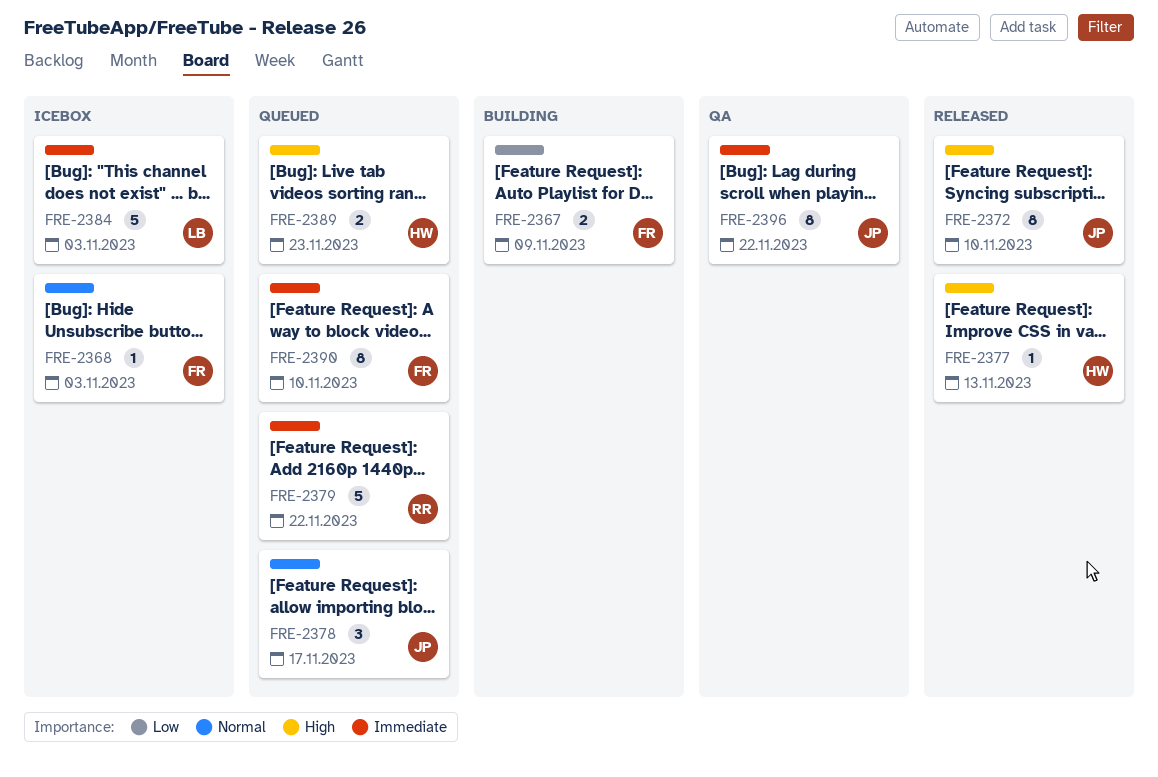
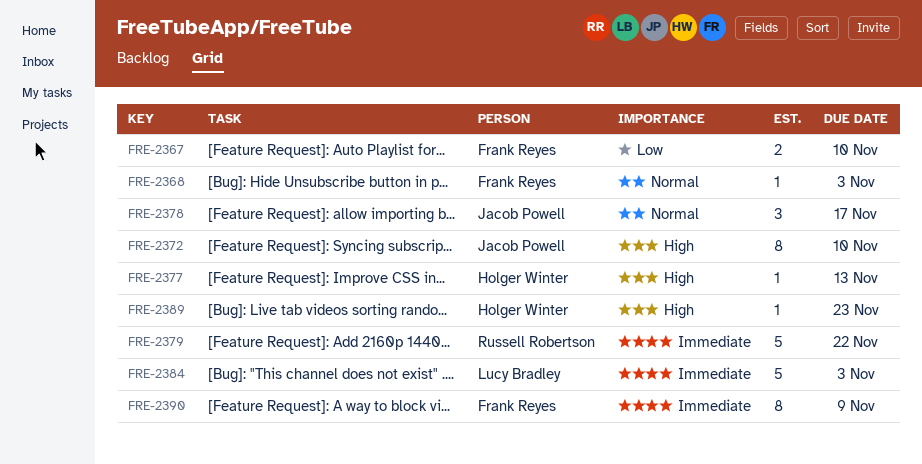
FRE-2367, due: Nov 9 -> Nov 10
FRE-2389, estimate: 2 -> 1
FRE-2390, due: Nov 10 -> Nov 9
FRE-2396: present -> none

